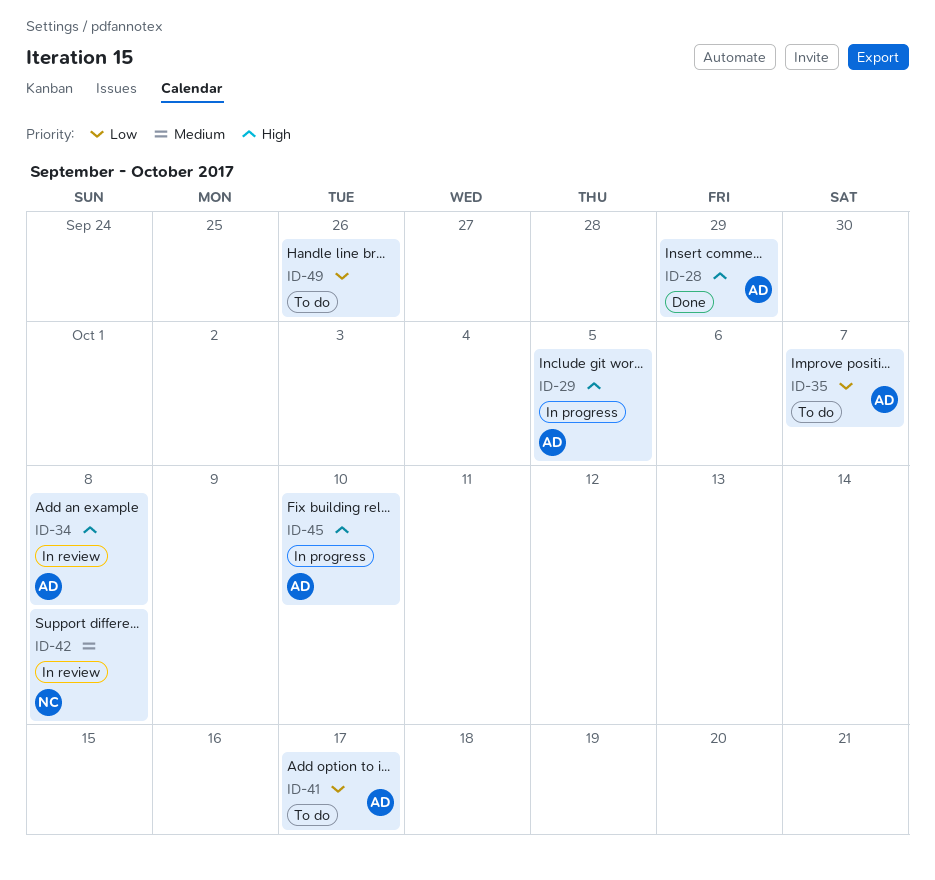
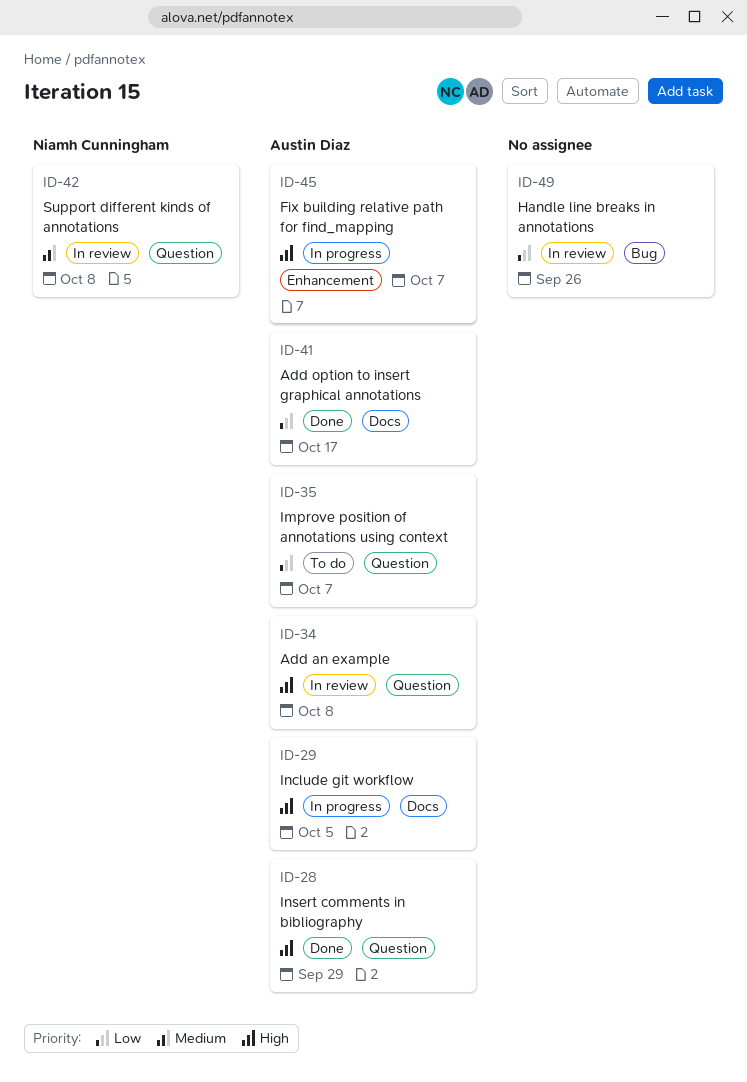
ID-41, status: To do -> Done
ID-45, due: Oct 10 -> Oct 7
ID-49, status: To do -> In review

